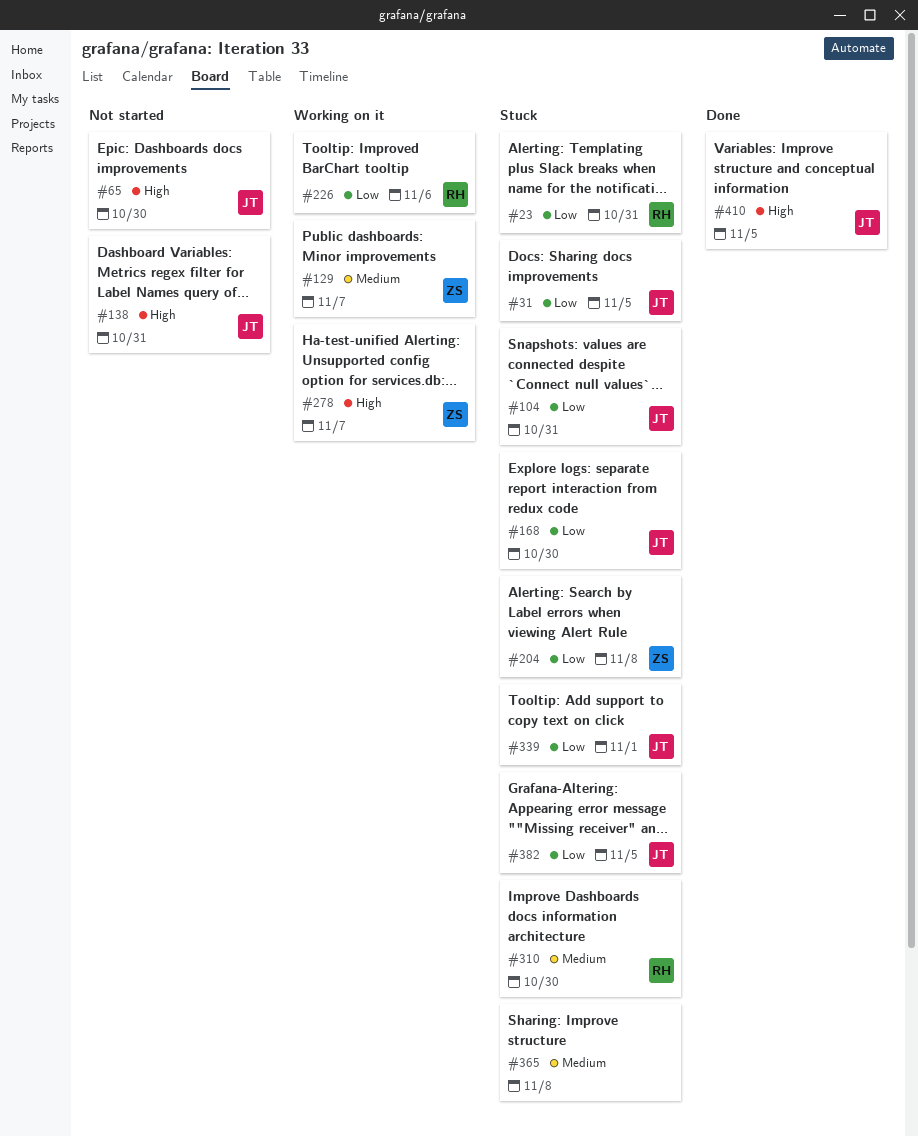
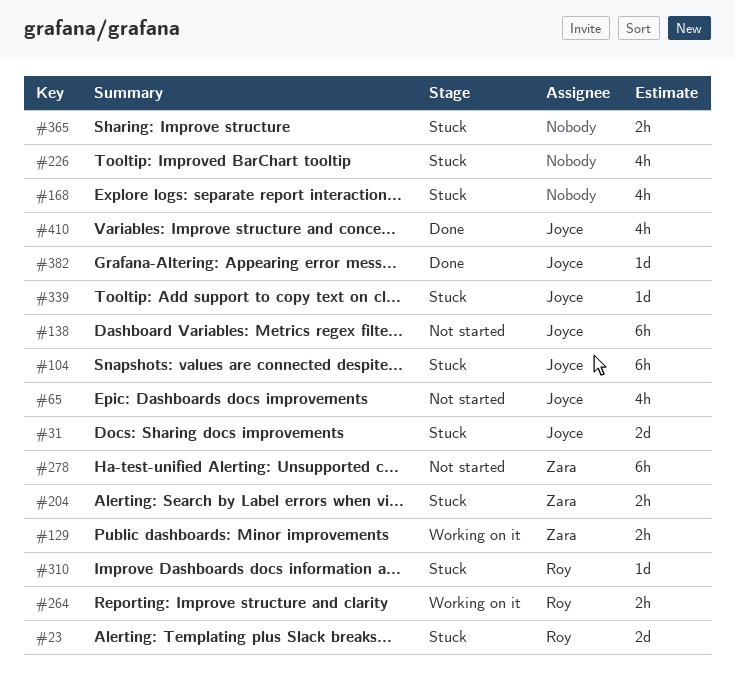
#168, owner: Joyce -> none
#226, status: Working on it -> Stuck
#226, owner: Roy -> none
#264: none -> present
#278, status: Working on it -> Not started
#382, status: Stuck -> Done

